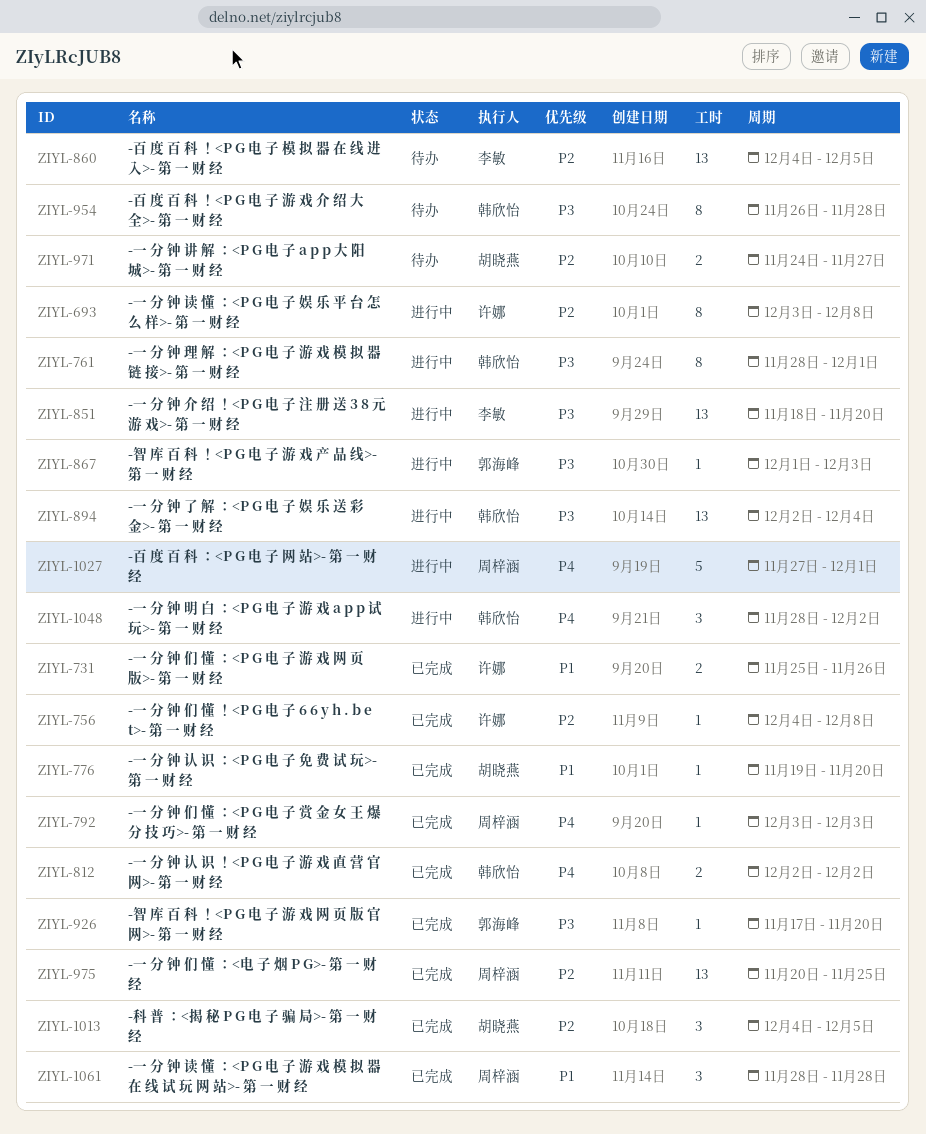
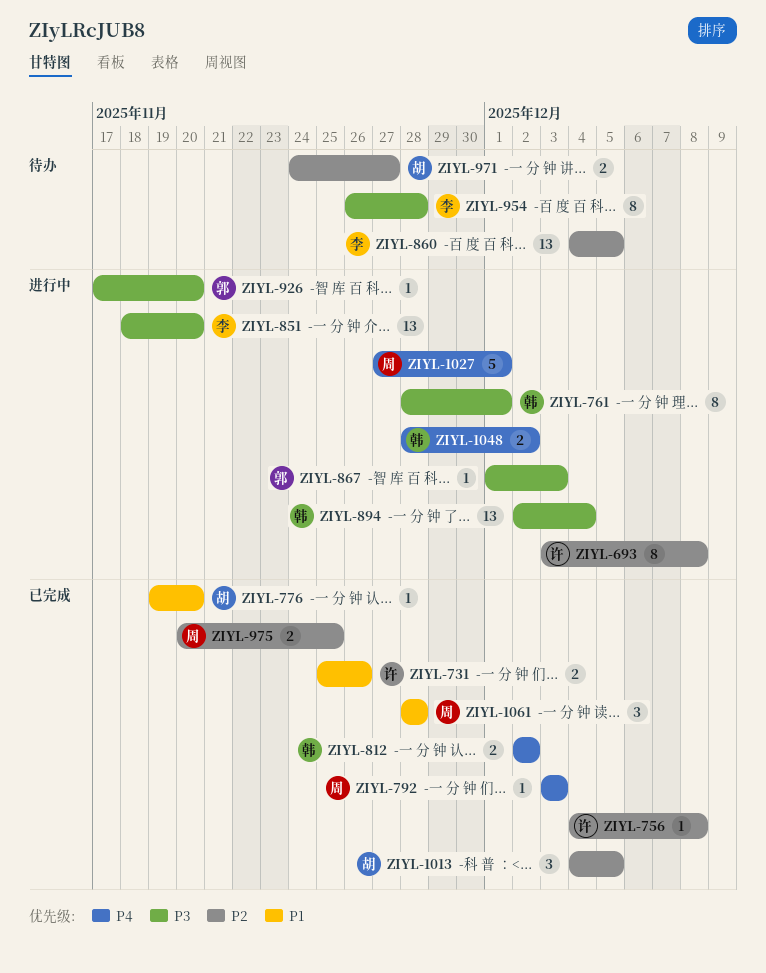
ZIYL-926, status: 已完成 -> 进行中
ZIYL-954, owner: 韩欣怡 -> 李敏
ZIYL-975, estimate: 13 -> 2
ZIYL-1048, estimate: 3 -> 2

